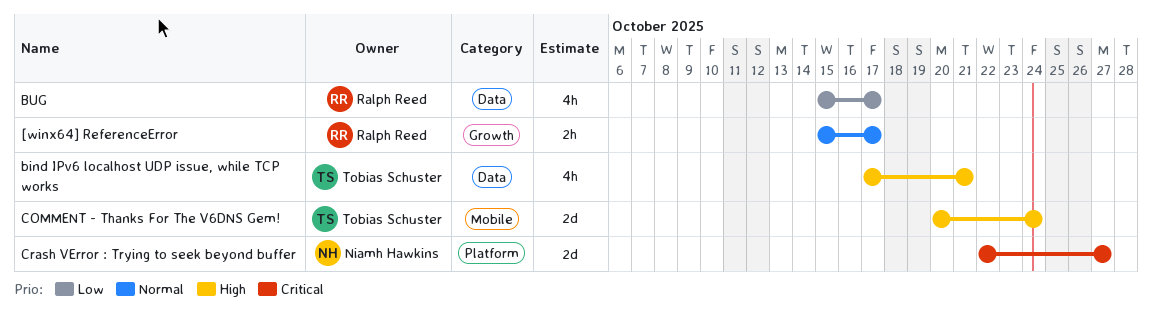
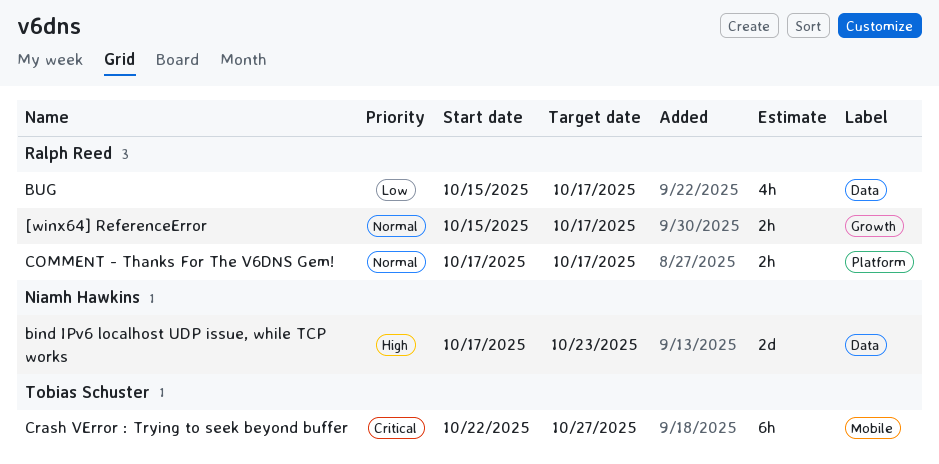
bind IPv6 localhost UDP issue, while TCP works, owner: Tobias Schuster -> Niamh Hawkins
bind IPv6 localhost UDP issue, while TCP works, estimate: 4h -> 2d
bind IPv6 localhost UDP issue, while TCP works, due: Oct 21 -> Oct 23
COMMENT - Thanks For The V6DNS Gem!, owner: Tobias Schuster -> Ralph Reed
COMMENT - Thanks For The V6DNS Gem!, priority: High -> Normal
COMMENT - Thanks For The V6DNS Gem!, label: Mobile -> Platform
COMMENT - Thanks For The V6DNS Gem!, estimate: 2d -> 2h
COMMENT - Thanks For The V6DNS Gem!, start: Oct 20 -> Oct 17
COMMENT - Thanks For The V6DNS Gem!, due: Oct 24 -> Oct 17
Crash VError : Trying to seek beyond buffer, owner: Niamh Hawkins -> Tobias Schuster
Crash VError : Trying to seek beyond buffer, label: Platform -> Mobile
Crash VError : Trying to seek beyond buffer, estimate: 2d -> 6h

